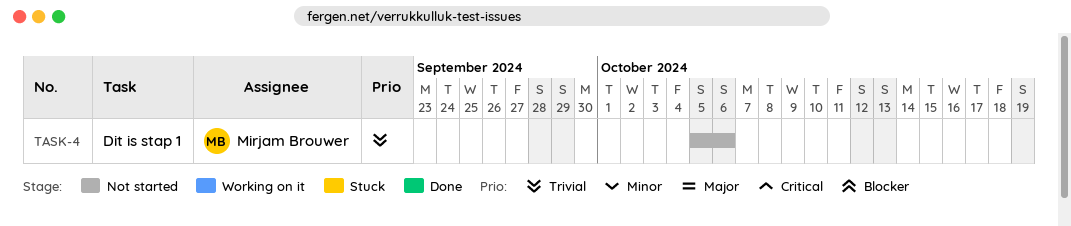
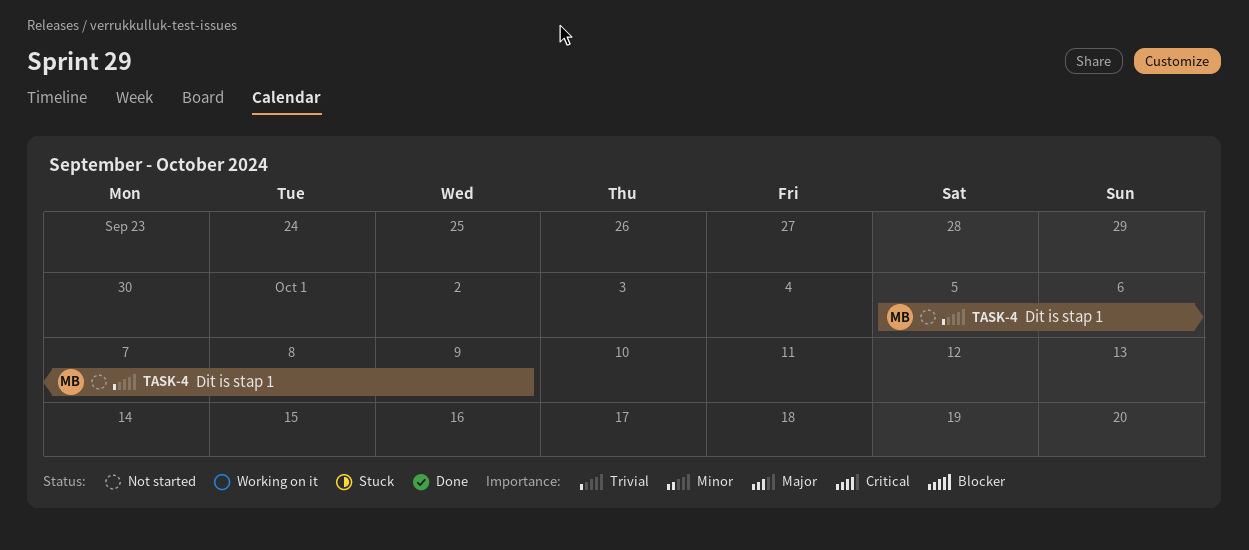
TASK-4, due: Oct 6 -> Oct 9

